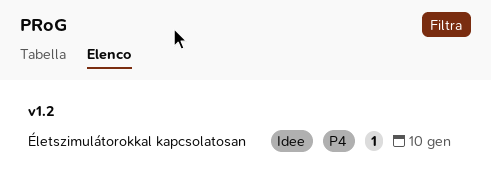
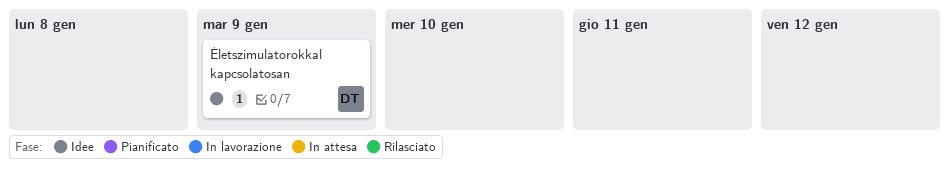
Életszimulátorokkal kapcsolatosan, due: Jan 10 -> Jan 9

